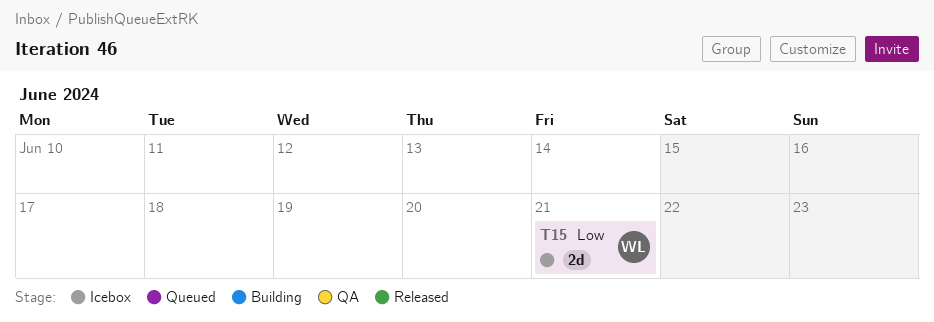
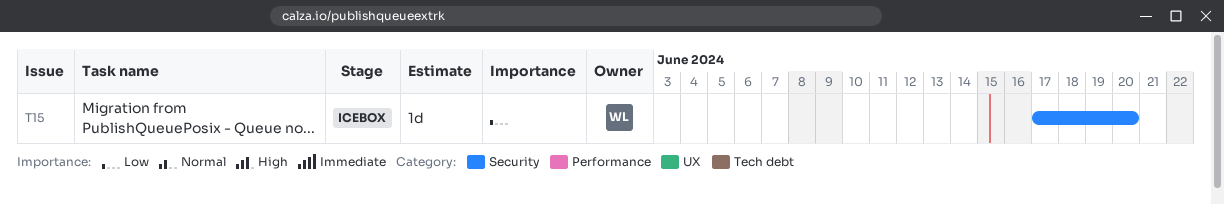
T15, estimate: 2d -> 1d
T15, due: Jun 21 -> Jun 20

